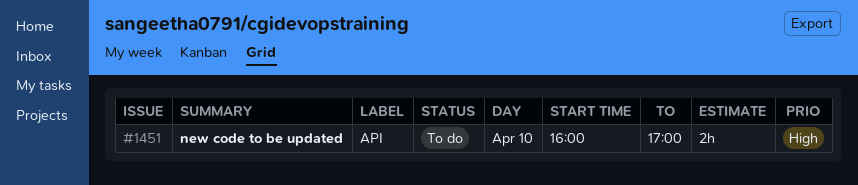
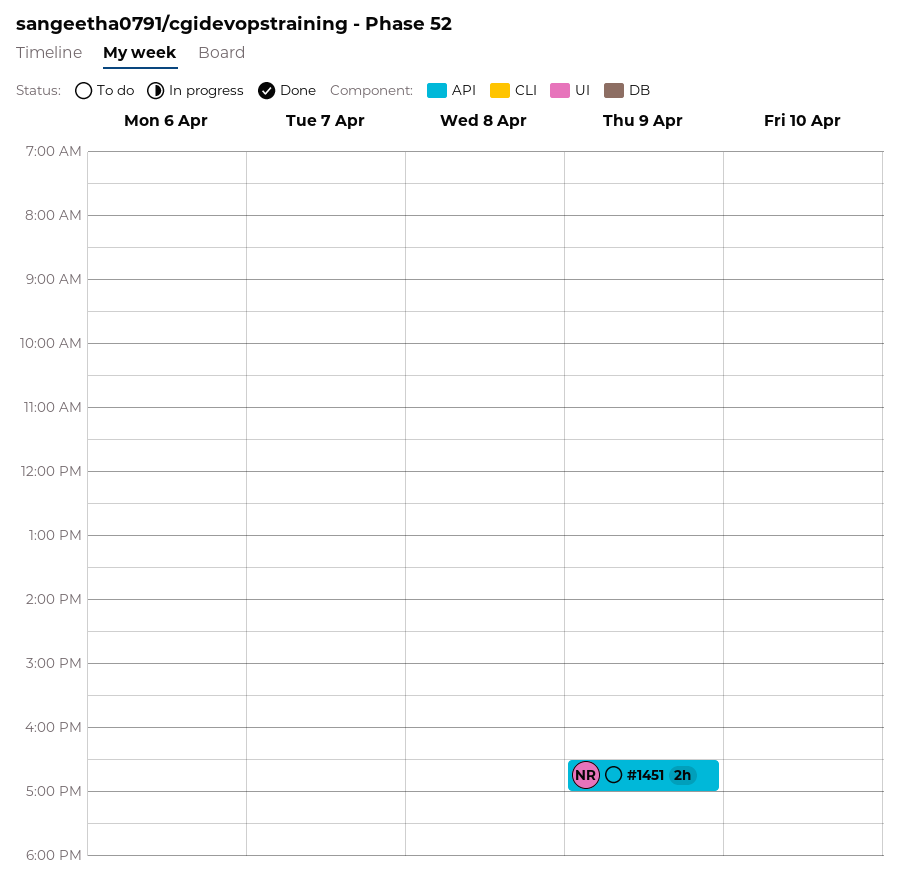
#1451, day: Apr 10 -> Apr 9
#1451, begins: 16:00 -> 16:30

